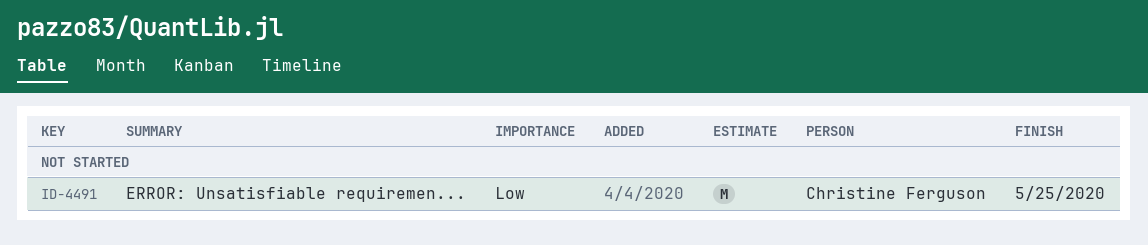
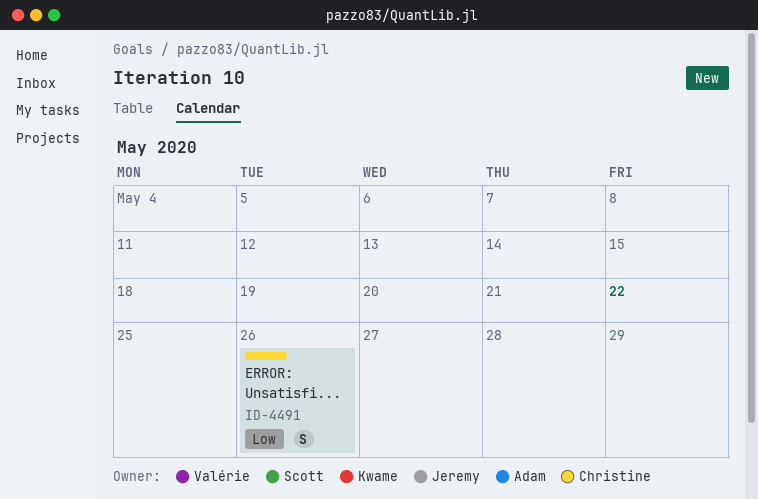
ID-4491, estimate: M -> S
ID-4491, due: May 25 -> May 26

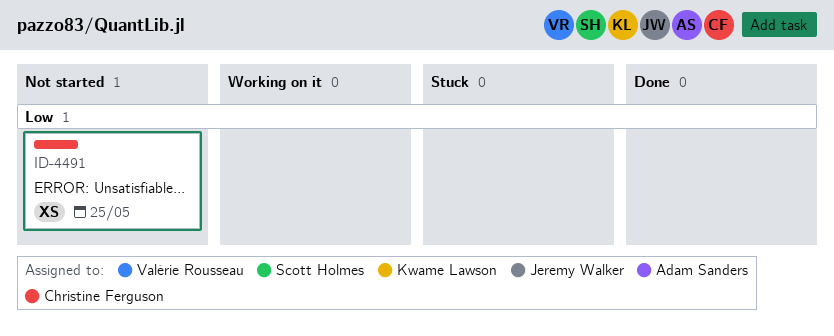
ID-4491, estimate: S -> XS
ID-4491, due: May 26 -> May 25

